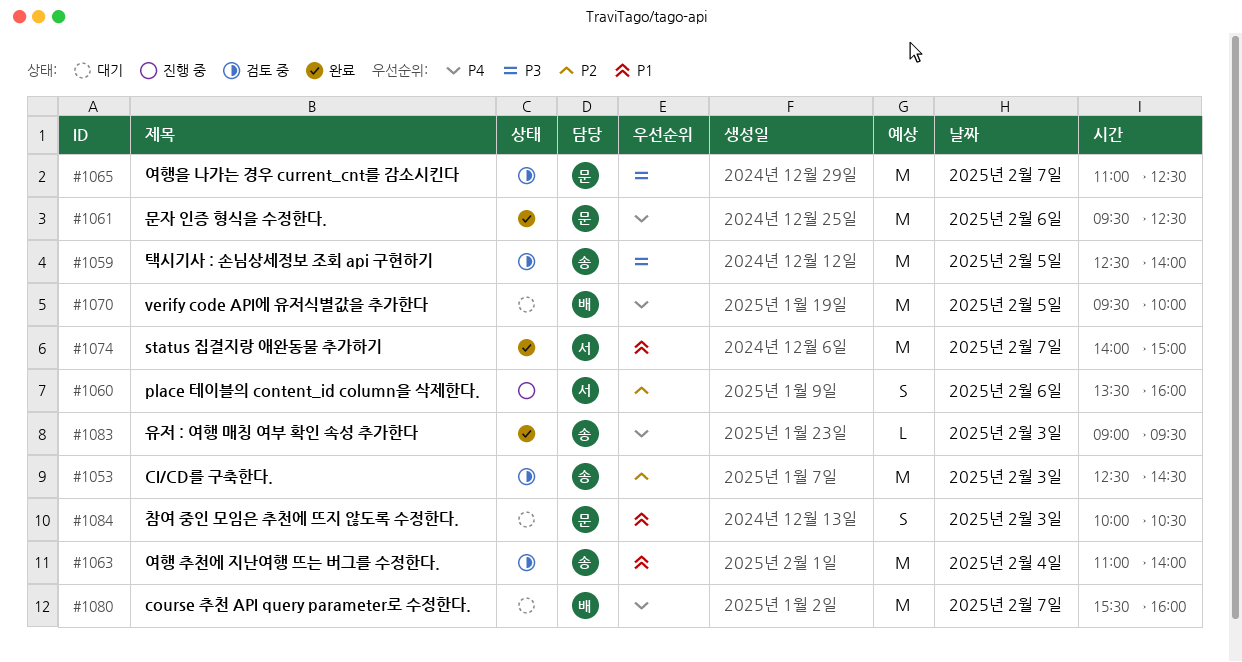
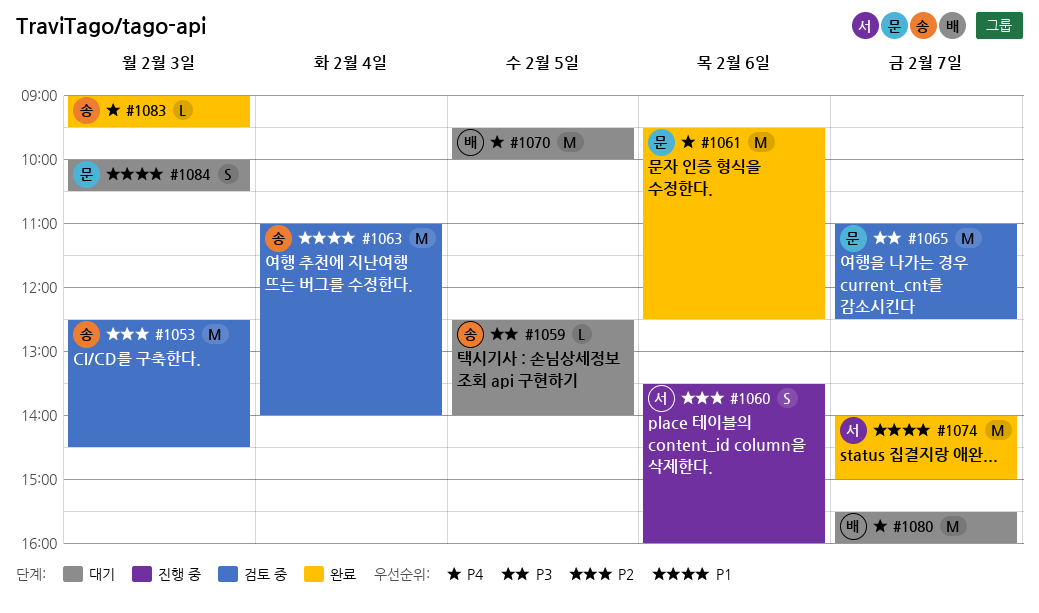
#1059, status: 검토 중 -> 대기
#1059, estimate: M -> L

